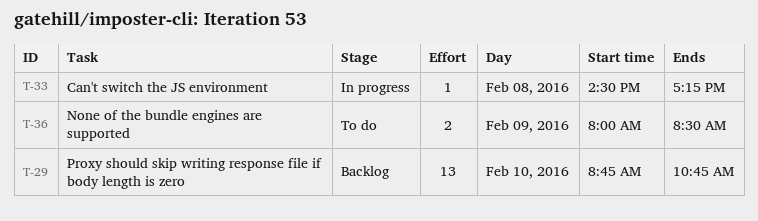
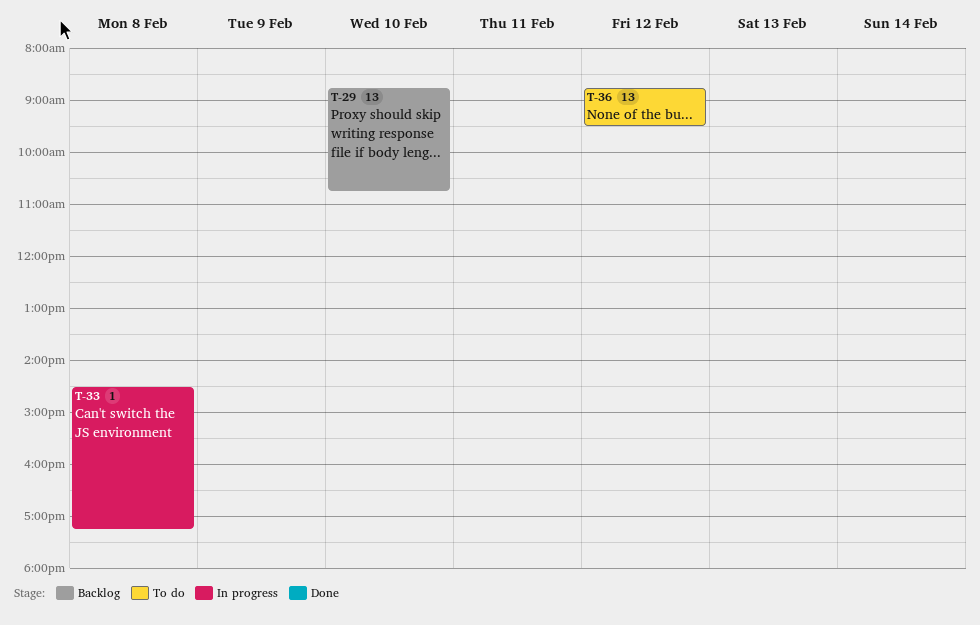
T-36, estimate: 2 -> 13
T-36, day: Feb 9 -> Feb 12
T-36, begins: 08:00 -> 08:45
T-36, ends: 08:30 -> 09:30

